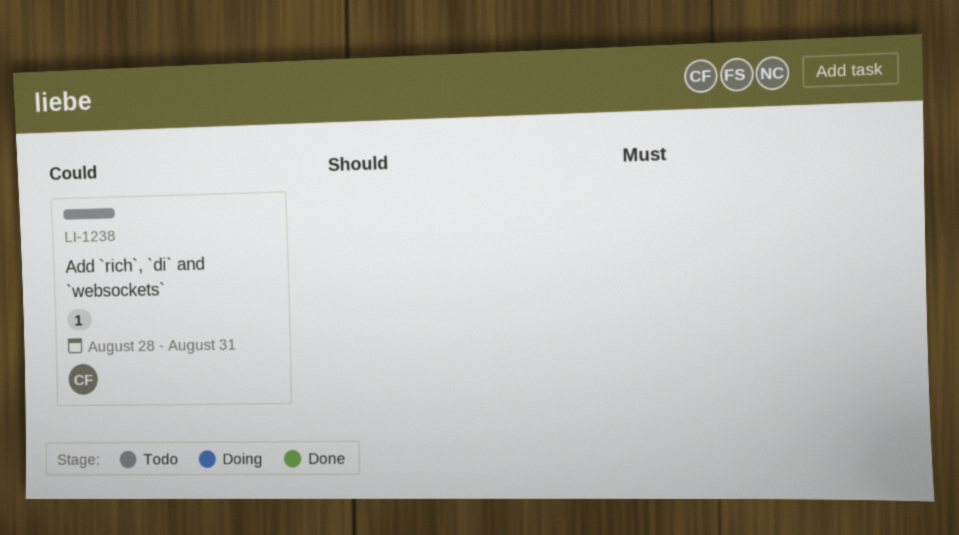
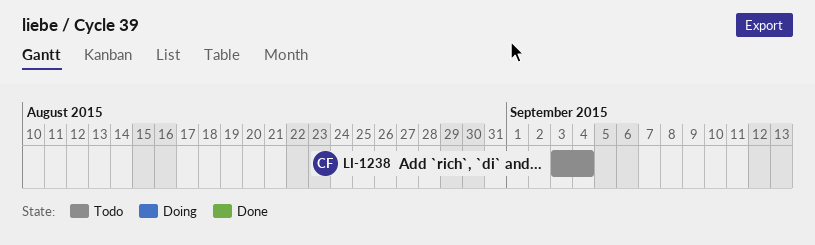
LI-1238, start: Aug 28 -> Sep 3
LI-1238, due: Aug 31 -> Sep 4

